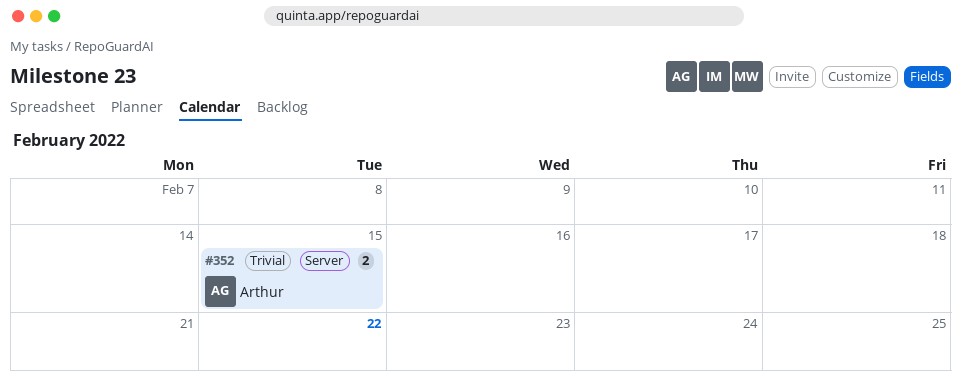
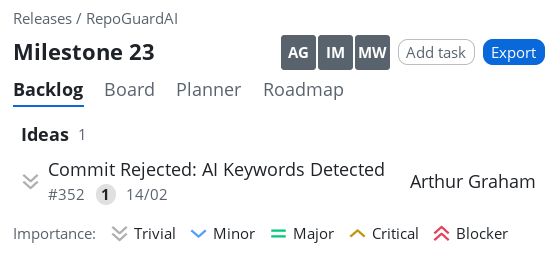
#352, estimate: 2 -> 1
#352, due: Feb 15 -> Feb 14

